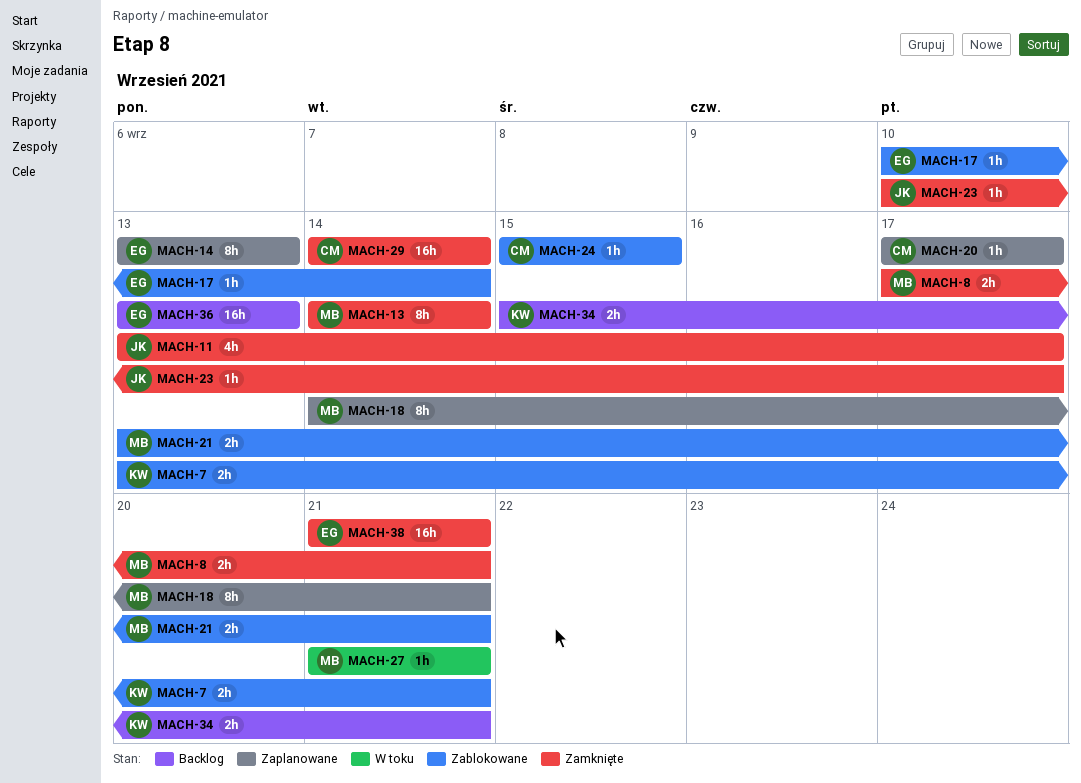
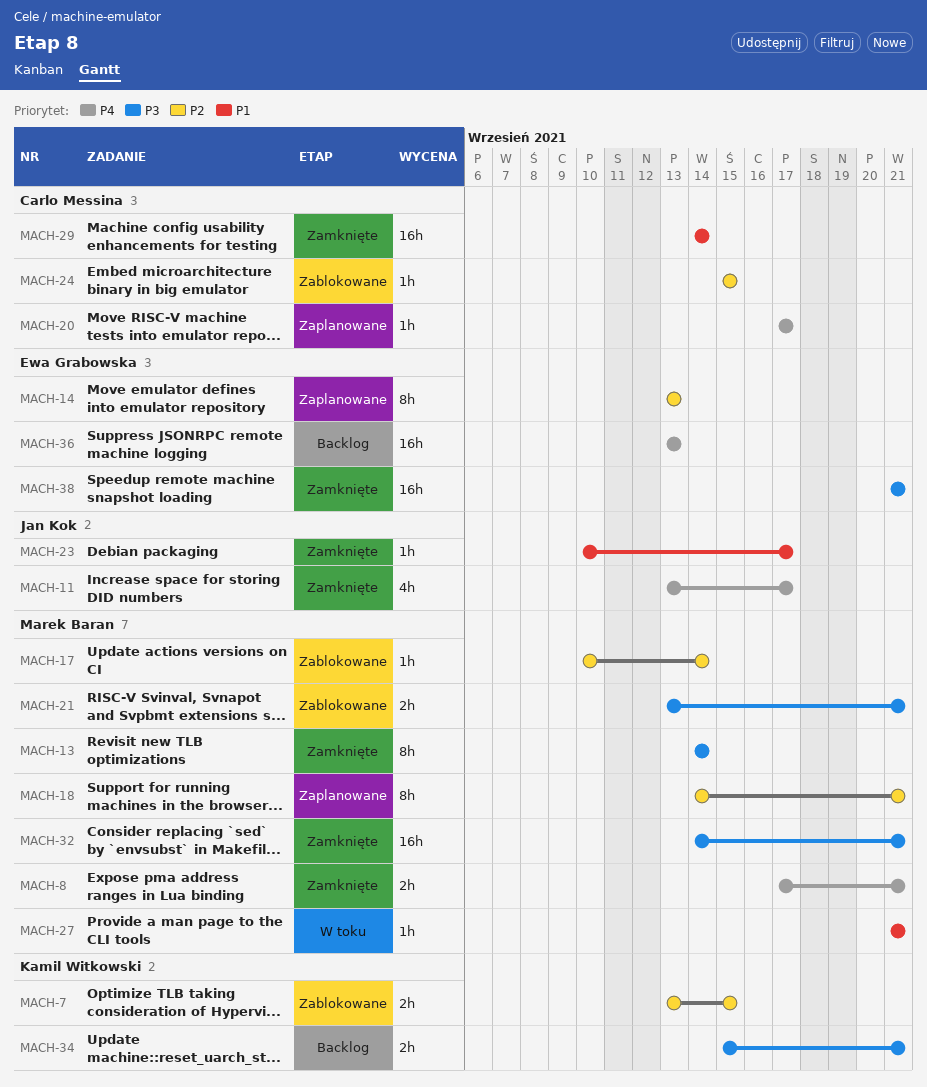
MACH-7, due: Sep 21 -> Sep 15
MACH-17, owner: Ewa Grabowska -> Marek Baran
MACH-32: none -> present

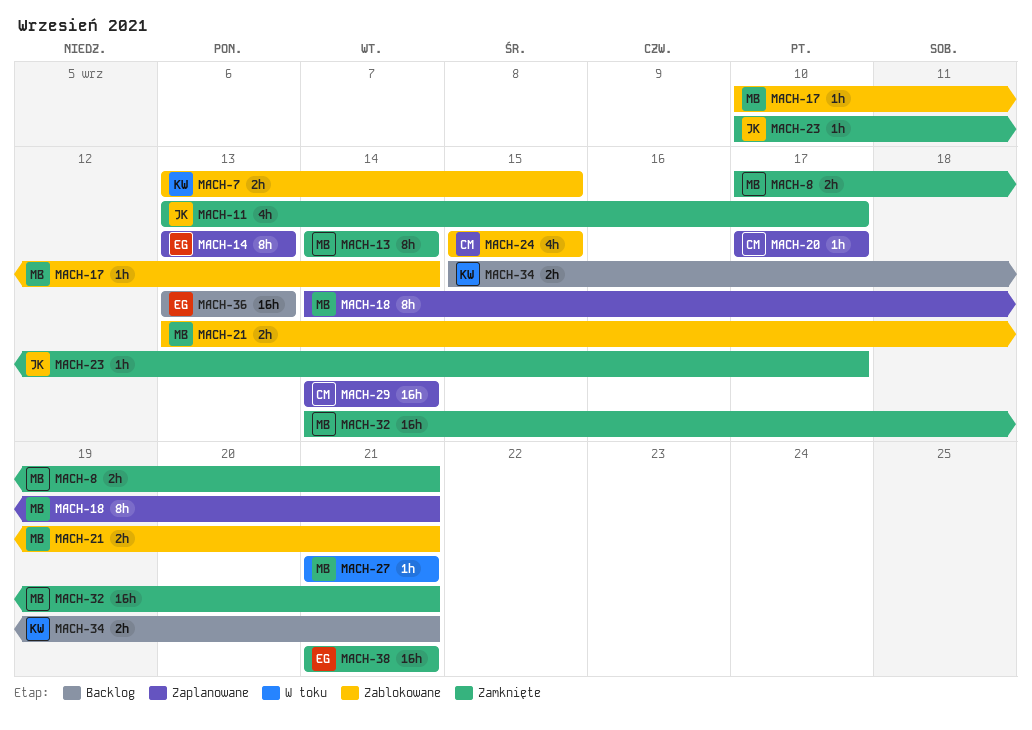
MACH-24, estimate: 1h -> 4h
MACH-29, status: Zamknięte -> Zaplanowane

